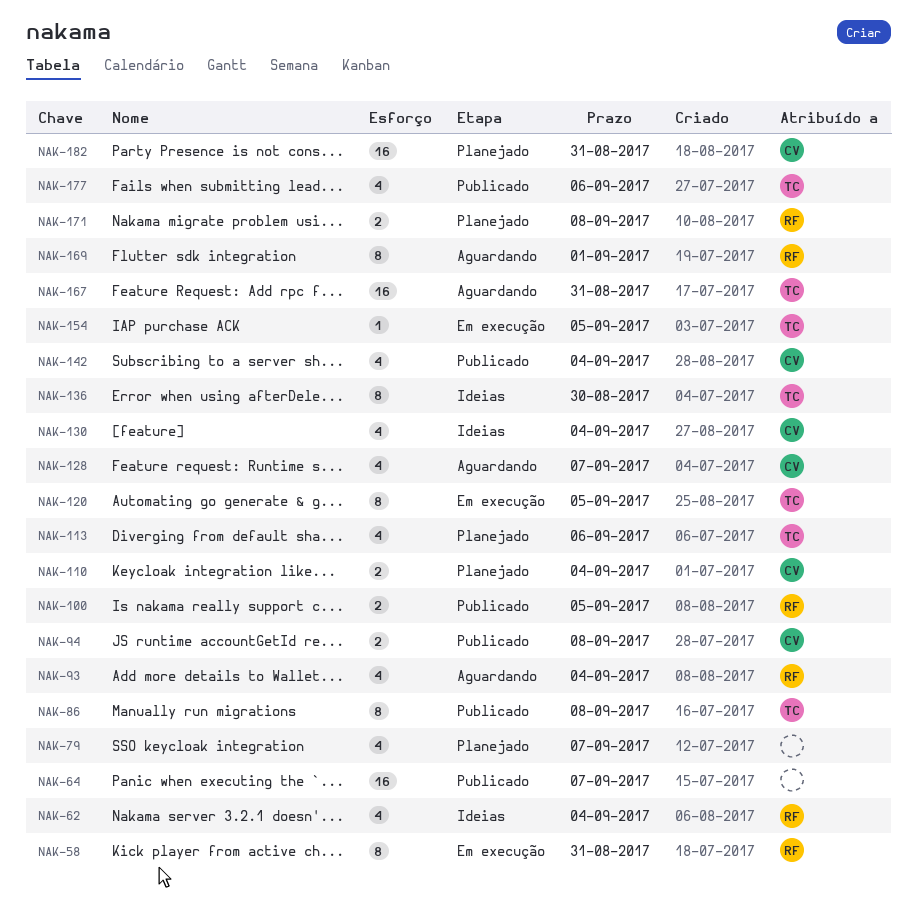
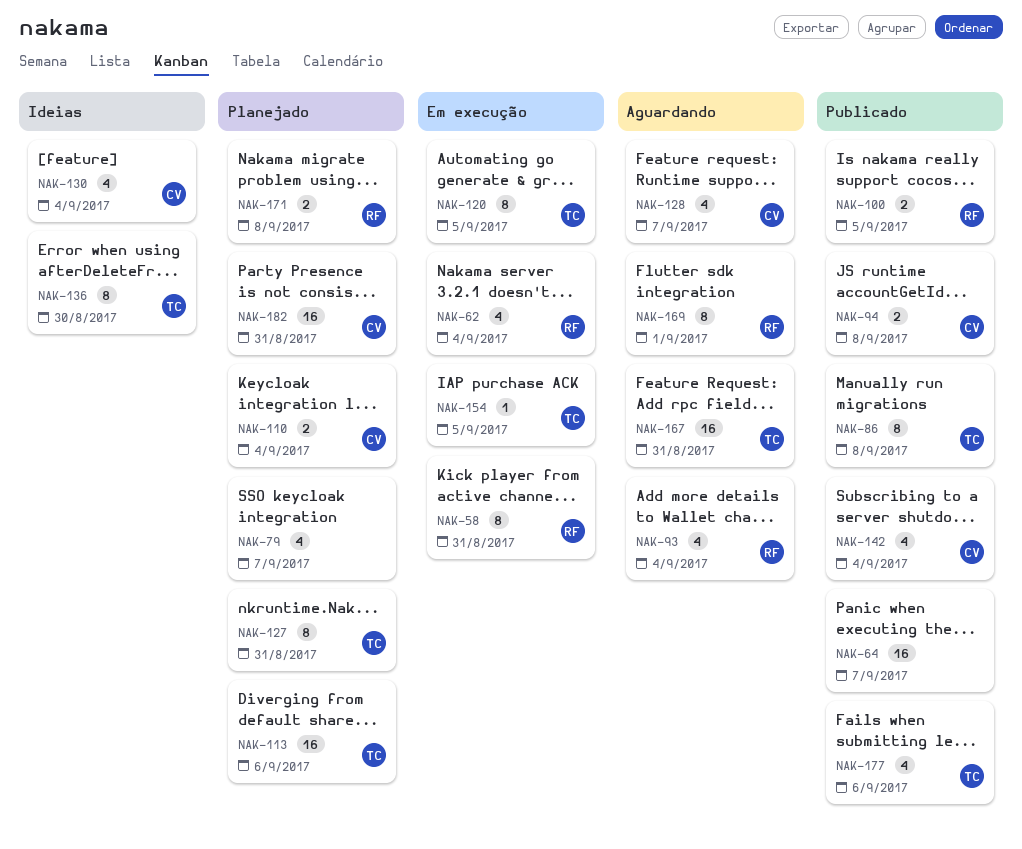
NAK-62, status: Ideias -> Em execução
NAK-113, estimate: 4 -> 16
NAK-127: none -> present

